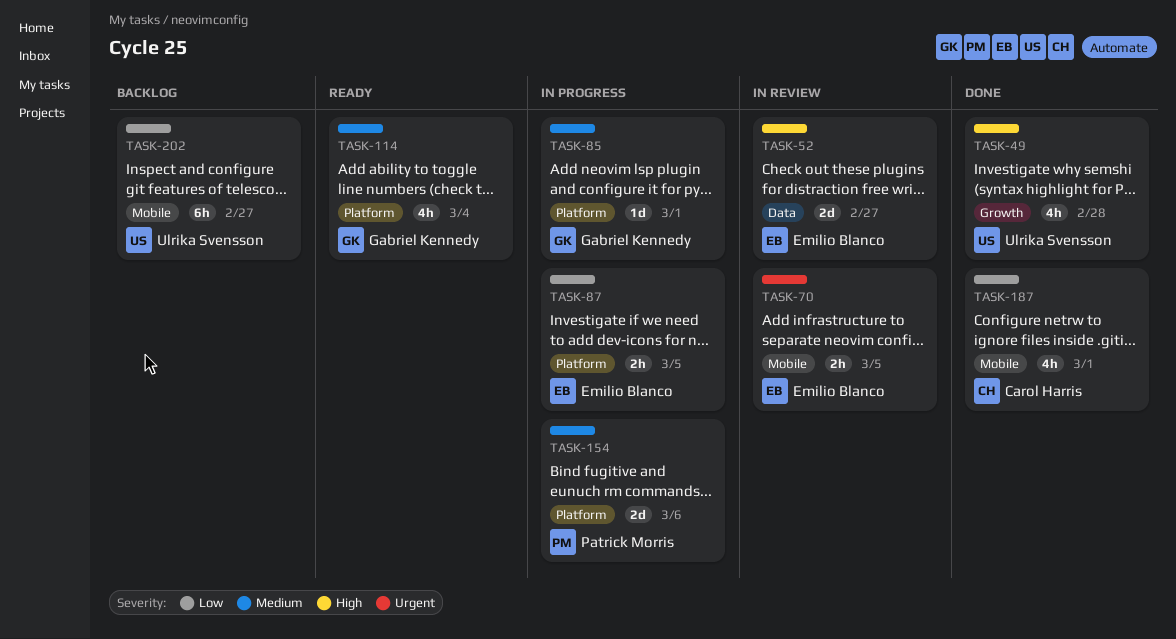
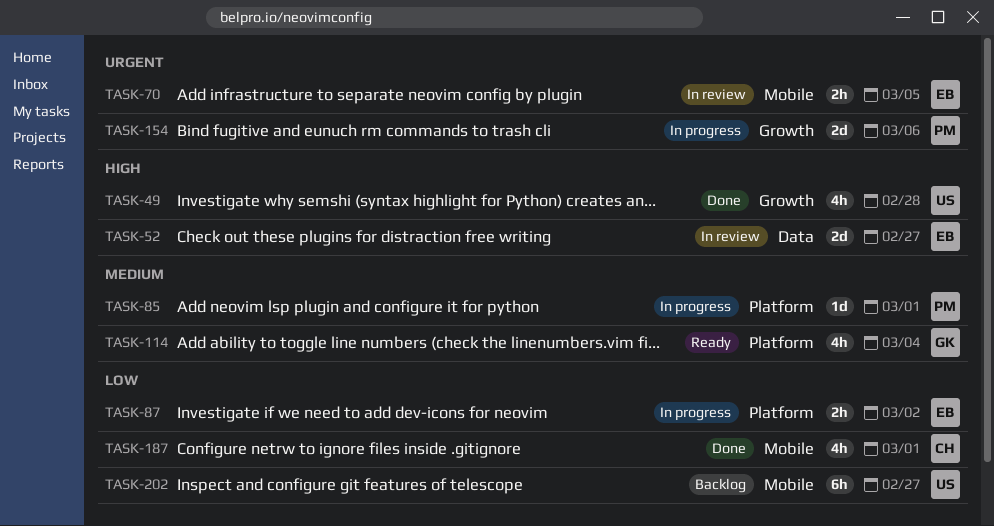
TASK-85, owner: Gabriel Kennedy -> Patrick Morris
TASK-87, due: Mar 5 -> Mar 2
TASK-154, priority: Medium -> Urgent
TASK-154, label: Platform -> Growth

